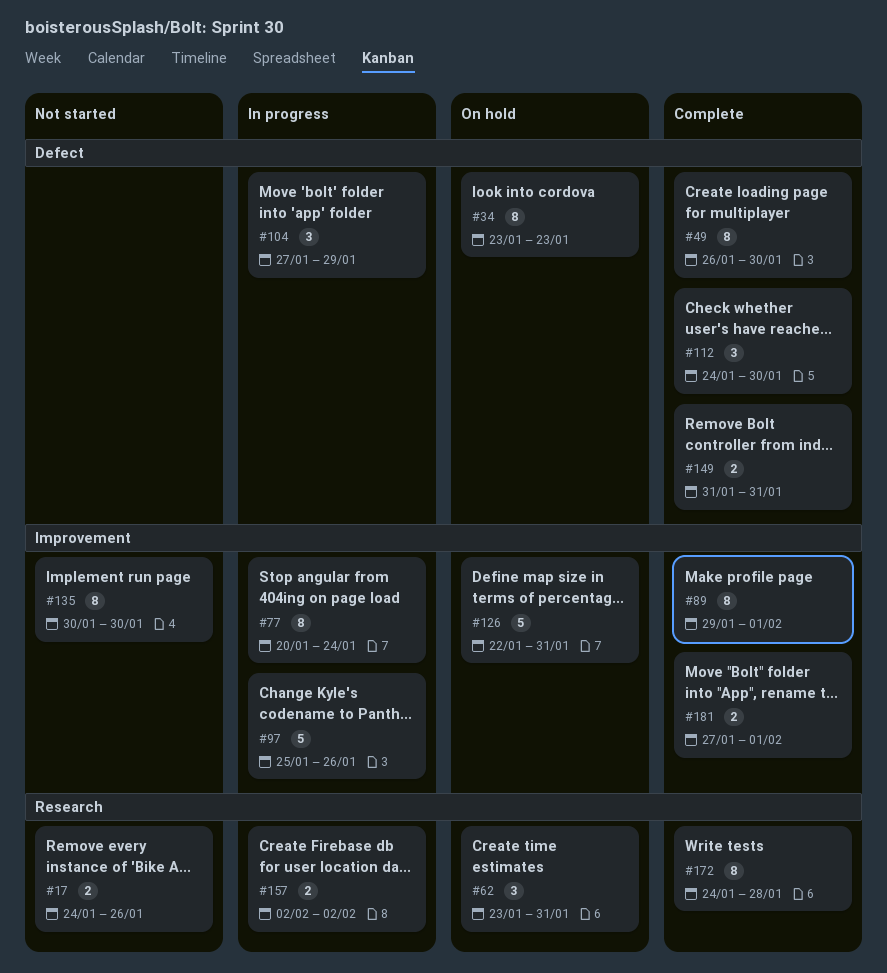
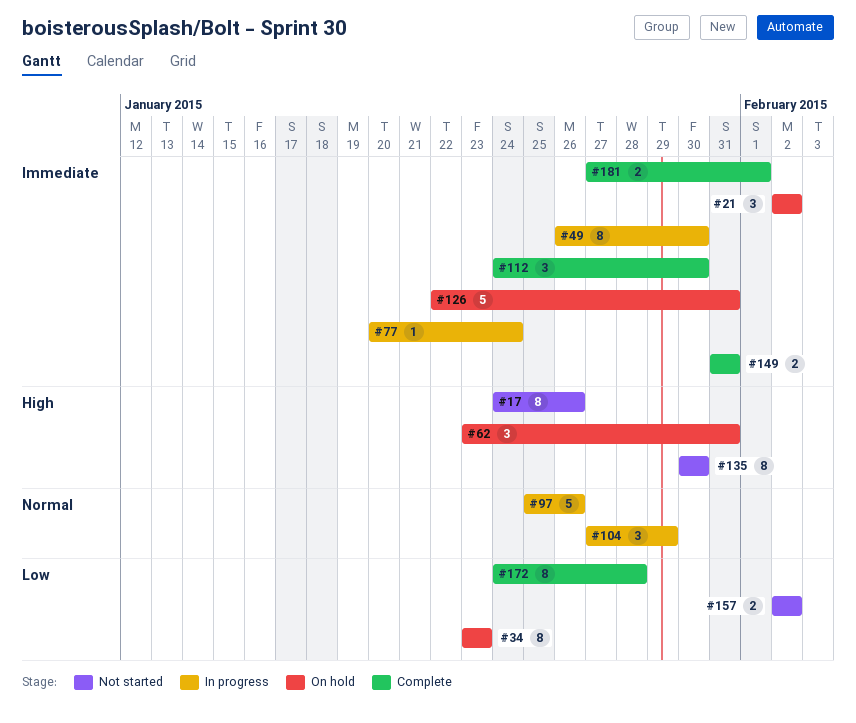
#17, estimate: 2 -> 8
#21: none -> present
#49, status: Complete -> In progress
#77, estimate: 8 -> 1
#89: present -> none
#157, status: In progress -> Not started

